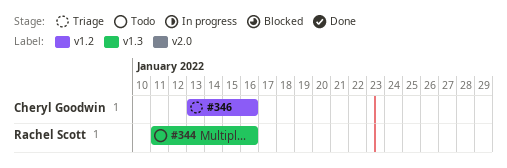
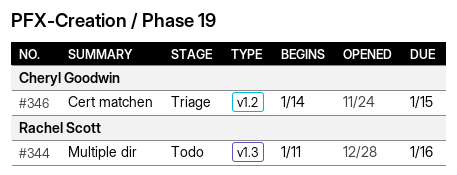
#346, start: Jan 13 -> Jan 14
#346, due: Jan 16 -> Jan 15

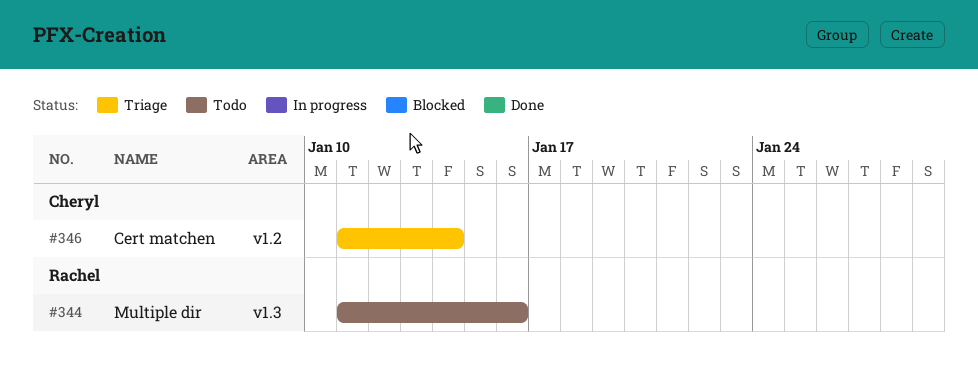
#346, start: Jan 14 -> Jan 11
#346, due: Jan 15 -> Jan 14

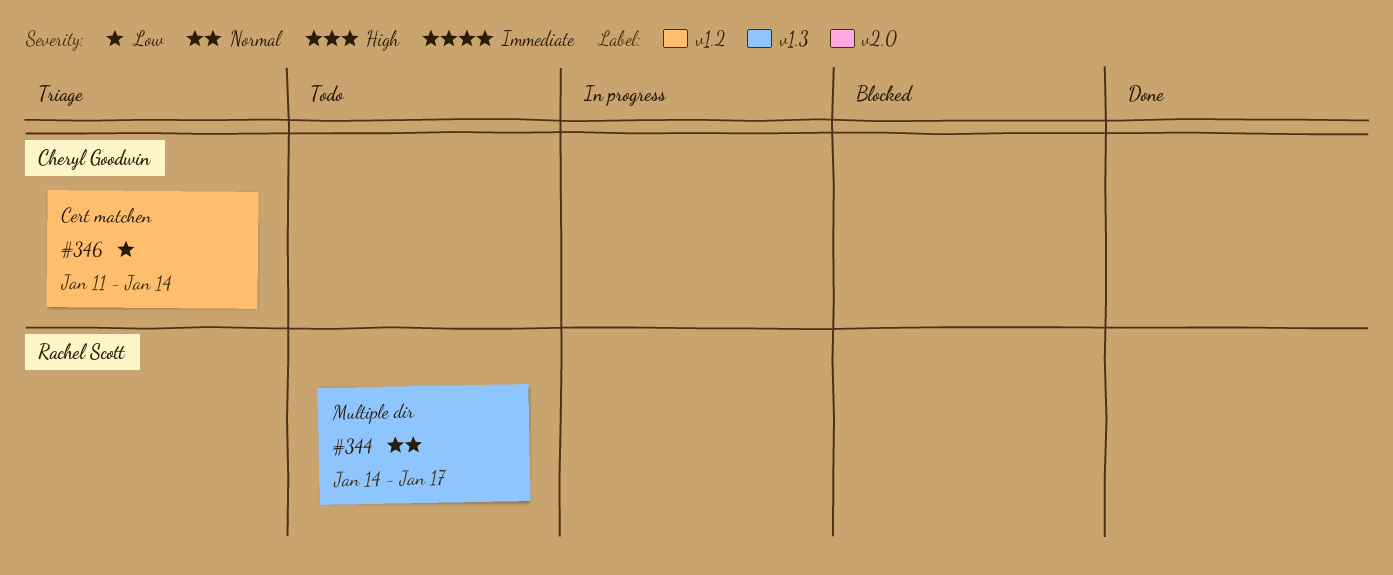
#344, start: Jan 11 -> Jan 14
#344, due: Jan 16 -> Jan 17

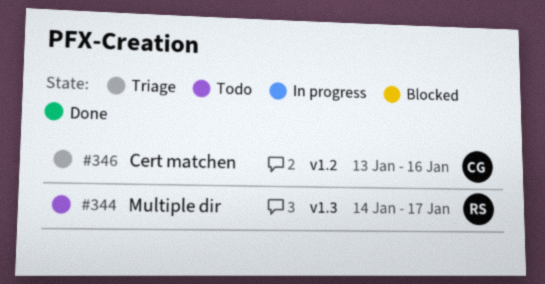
#346, start: Jan 11 -> Jan 13
#346, due: Jan 14 -> Jan 16

